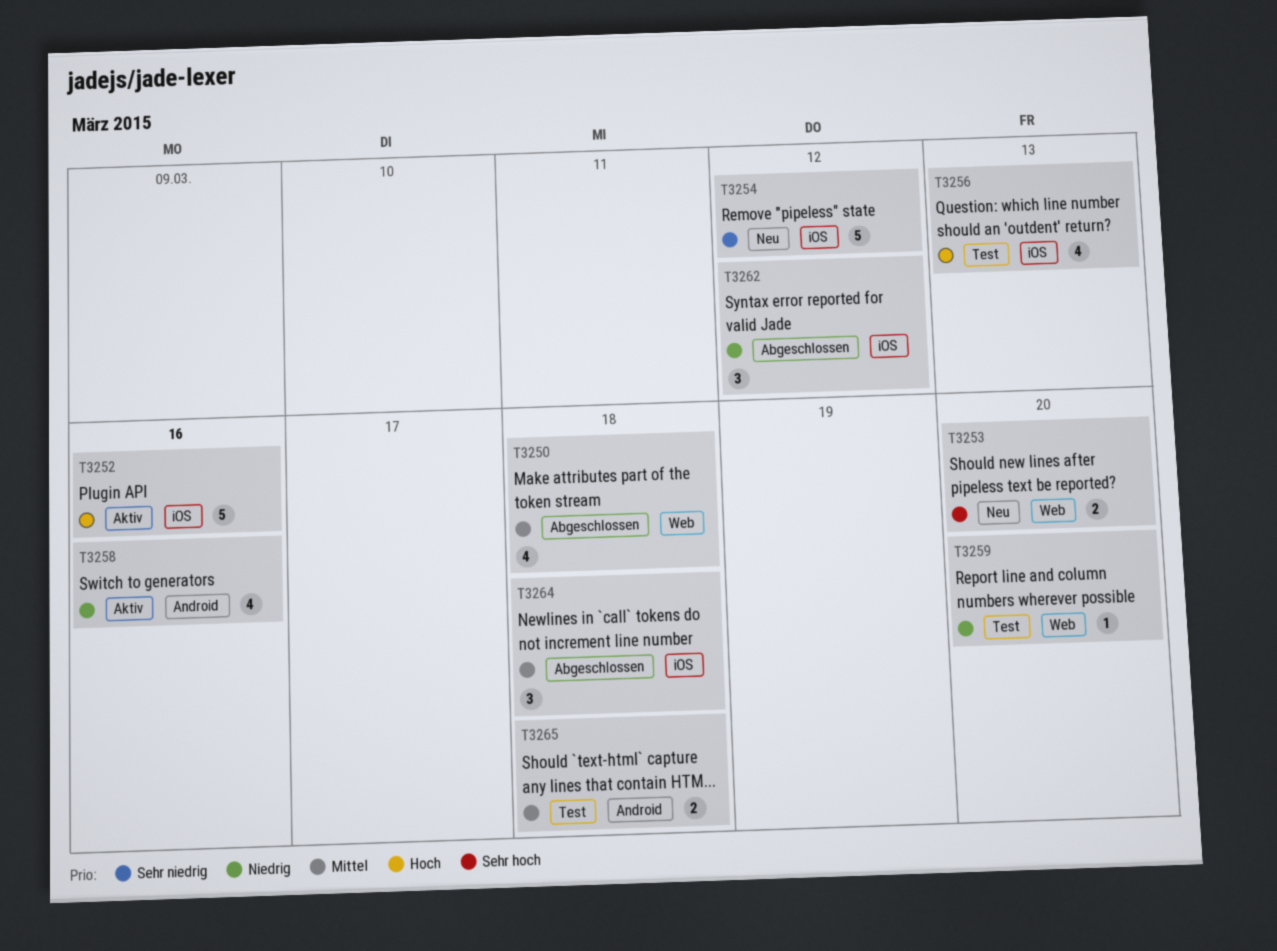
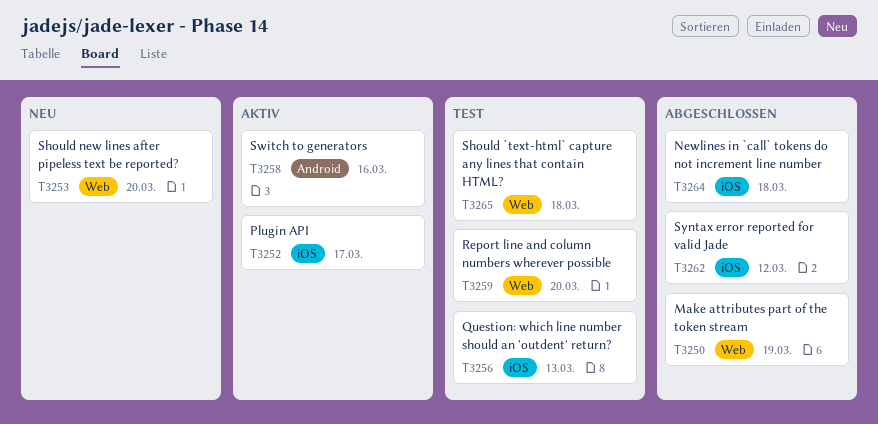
T3250, due: Mar 18 -> Mar 19
T3252, due: Mar 16 -> Mar 17
T3254: present -> none
T3265, label: Android -> Web

